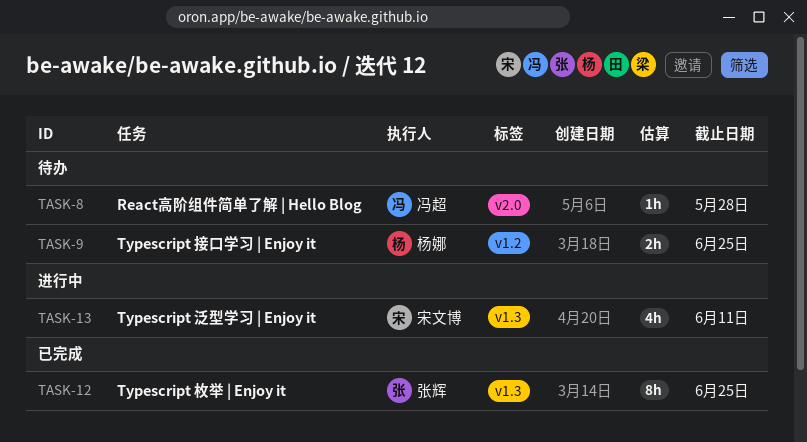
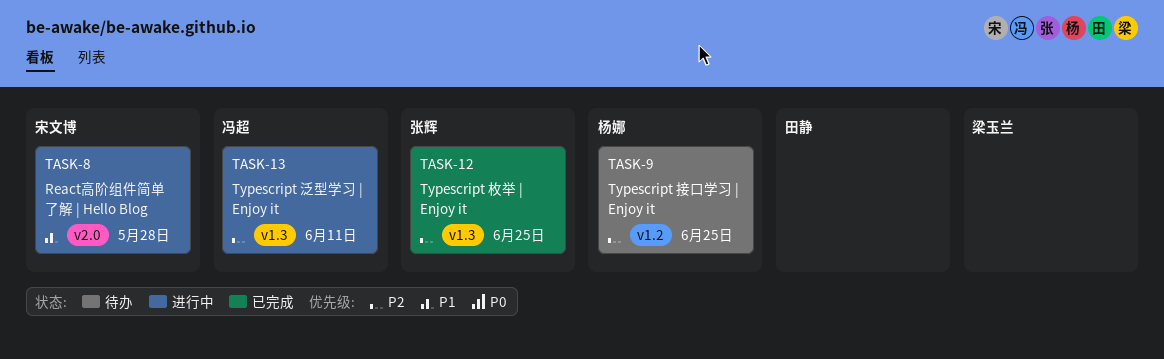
TASK-8, status: 待办 -> 进行中
TASK-8, owner: 冯超 -> 宋文博
TASK-13, owner: 宋文博 -> 冯超

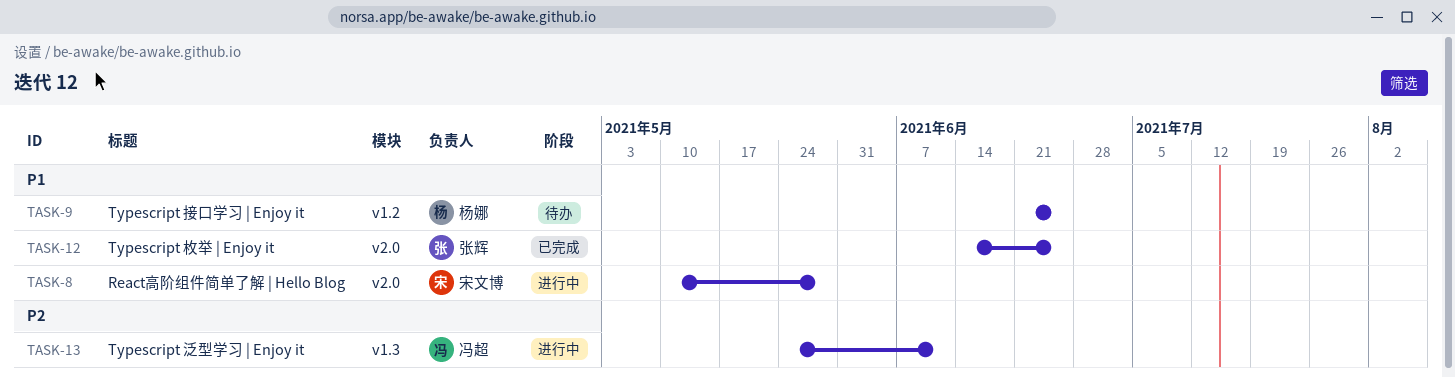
TASK-9, priority: P2 -> P1
TASK-12, priority: P2 -> P1
TASK-12, label: v1.3 -> v2.0

